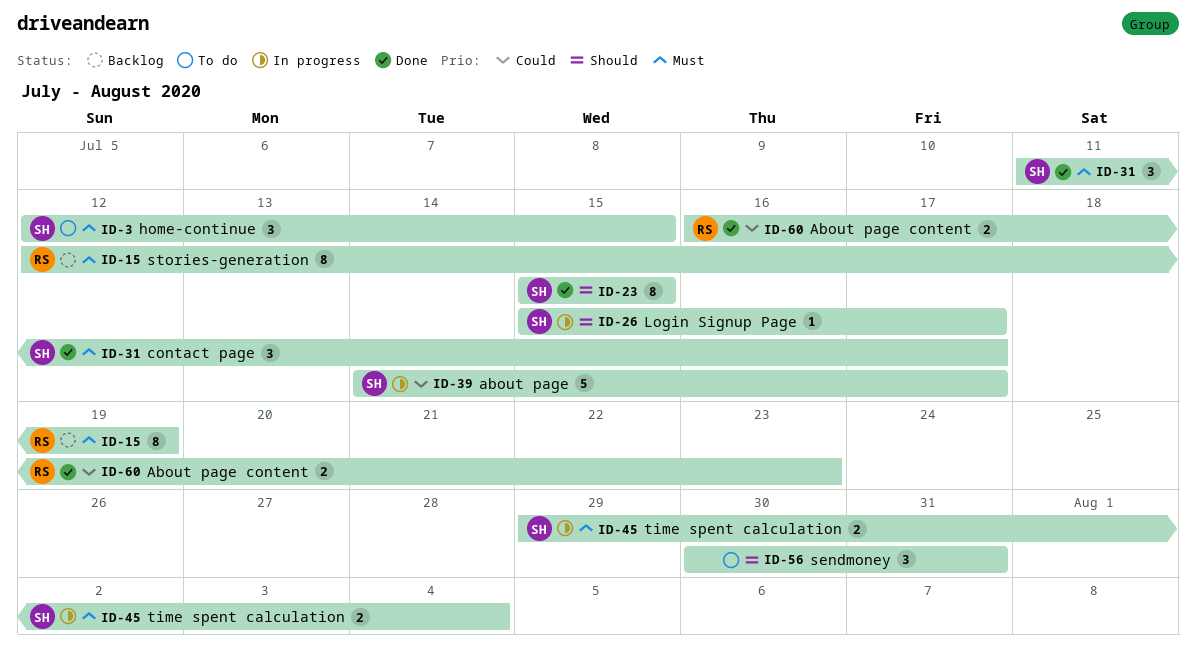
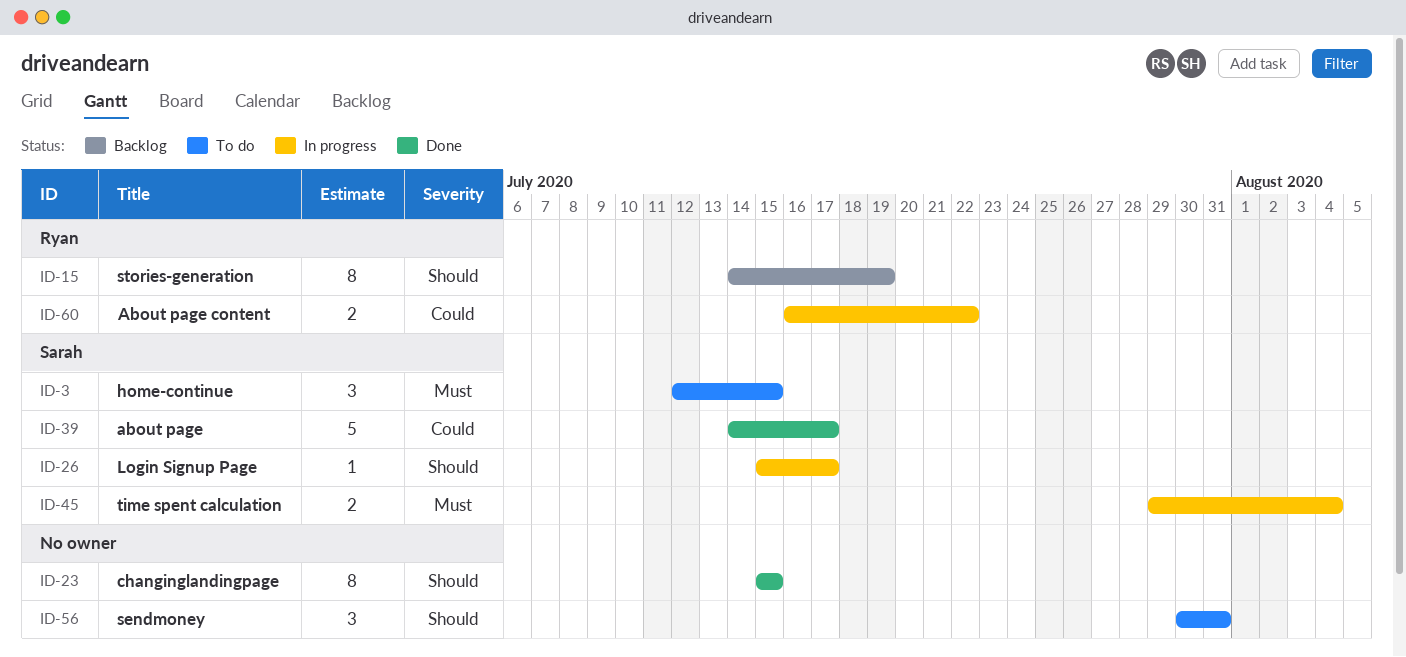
ID-15, priority: Must -> Should
ID-15, start: Jul 12 -> Jul 14
ID-23, owner: Sarah -> none
ID-31: present -> none
ID-39, status: In progress -> Done
ID-60, status: Done -> In progress
ID-60, due: Jul 23 -> Jul 22

